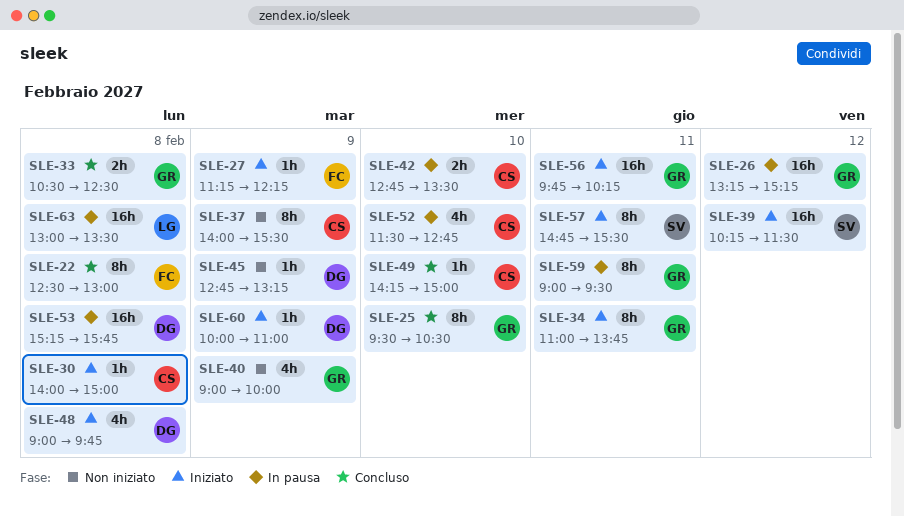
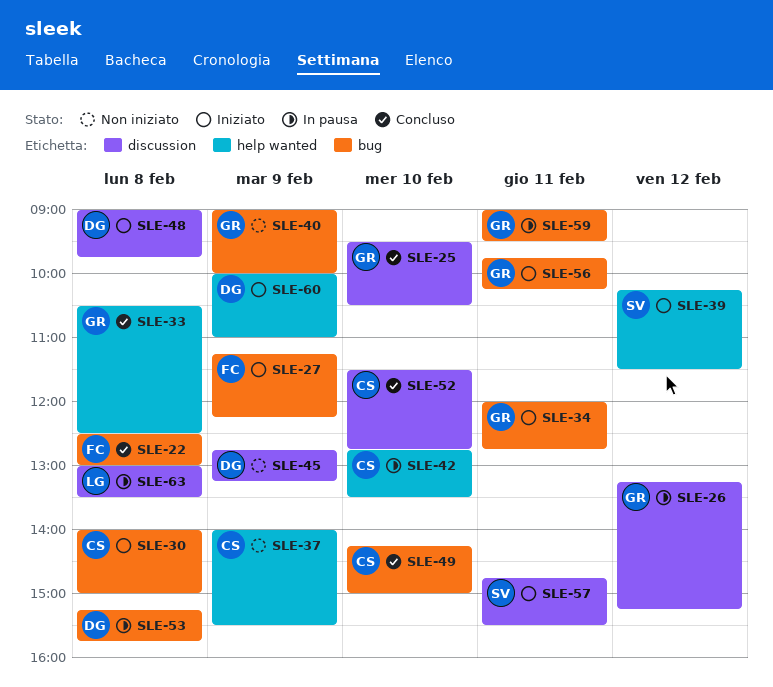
SLE-34, begins: 11:00 -> 12:00
SLE-34, ends: 13:45 -> 12:45
SLE-52, status: In pausa -> Concluso

